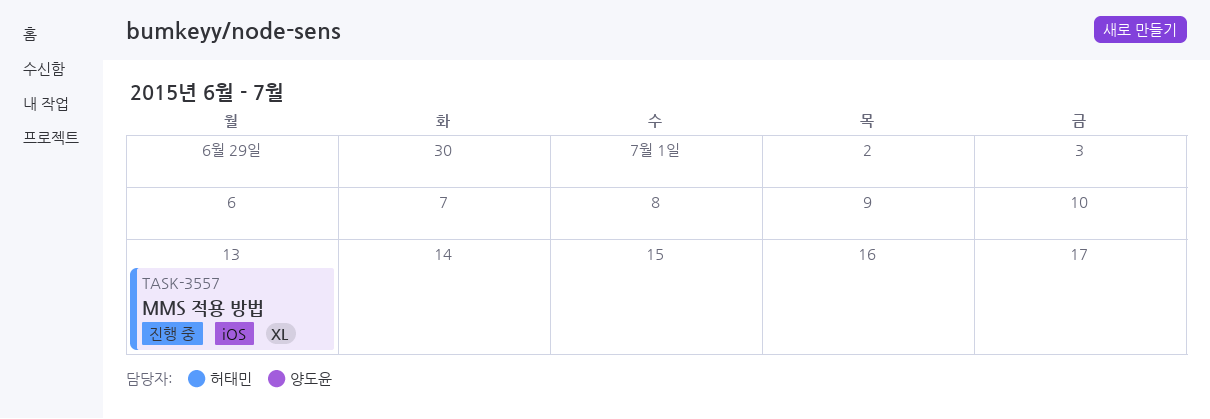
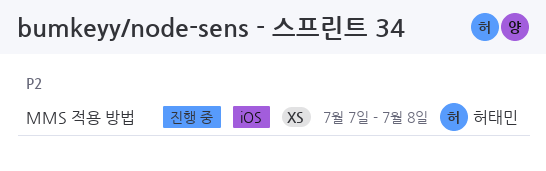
MMS 적용 방법, estimate: XL -> XS
MMS 적용 방법, due: Jul 13 -> Jul 8

